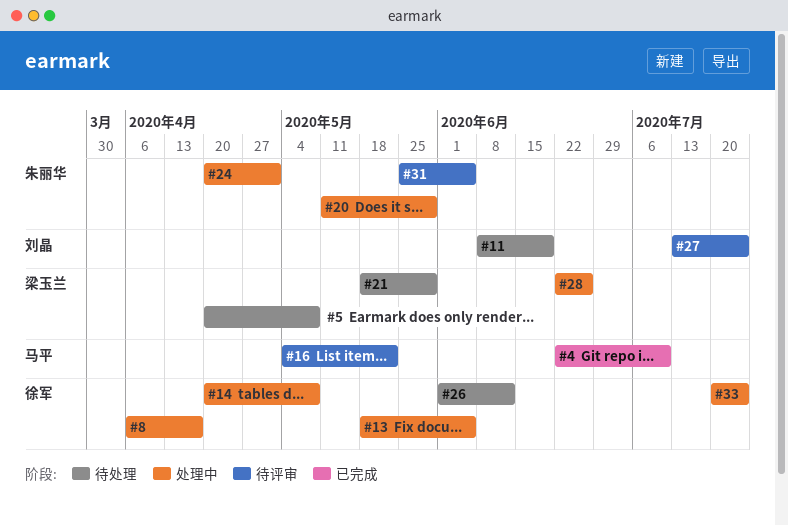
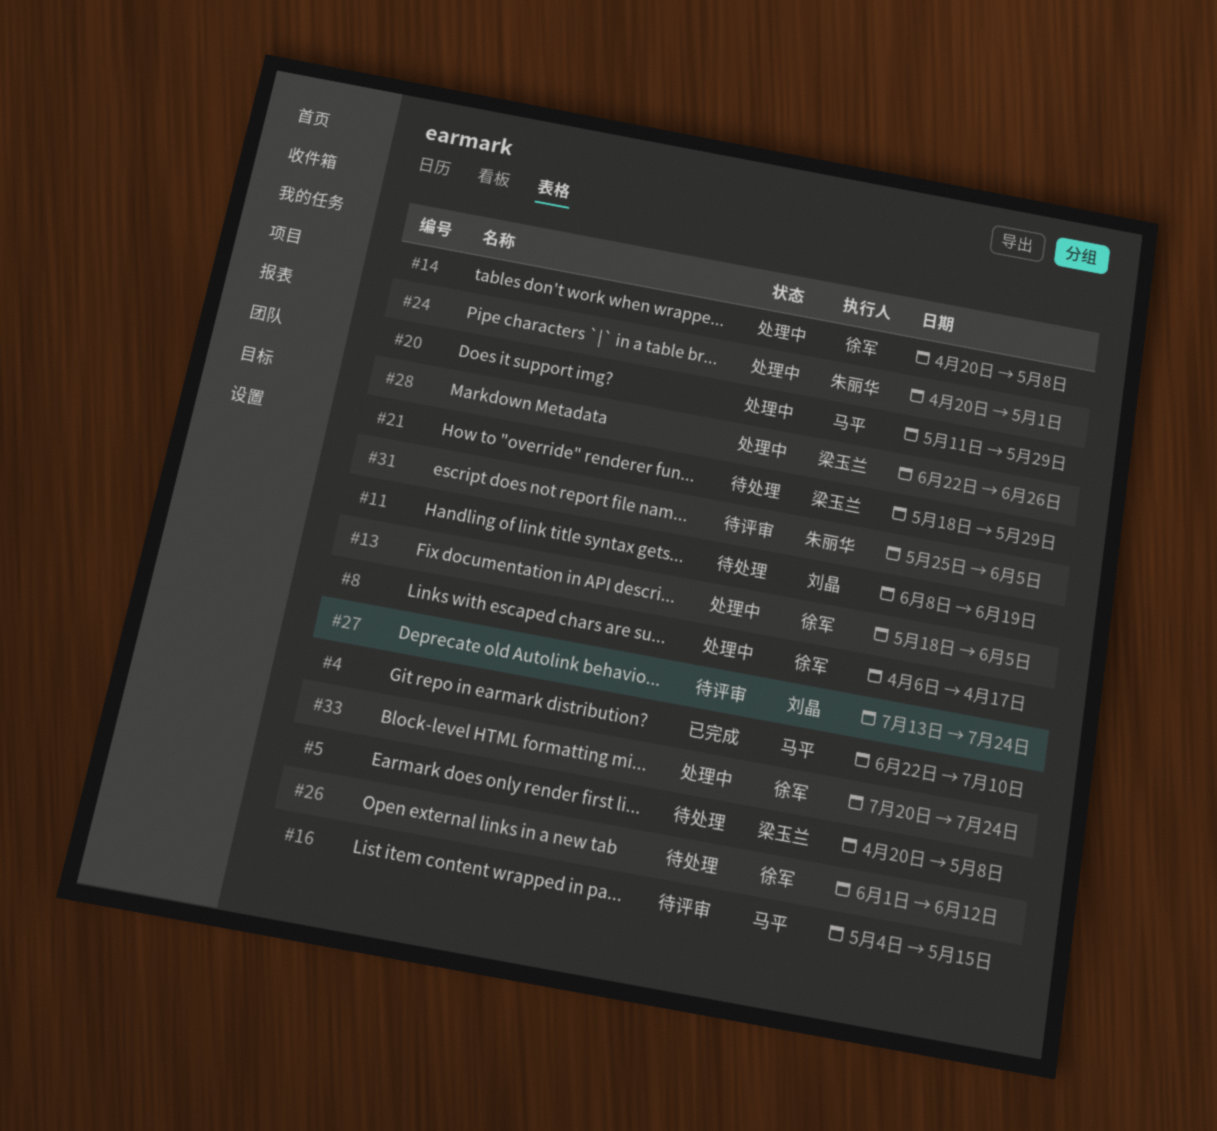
#16, due: May 22 -> May 15
#20, owner: 朱丽华 -> 马平

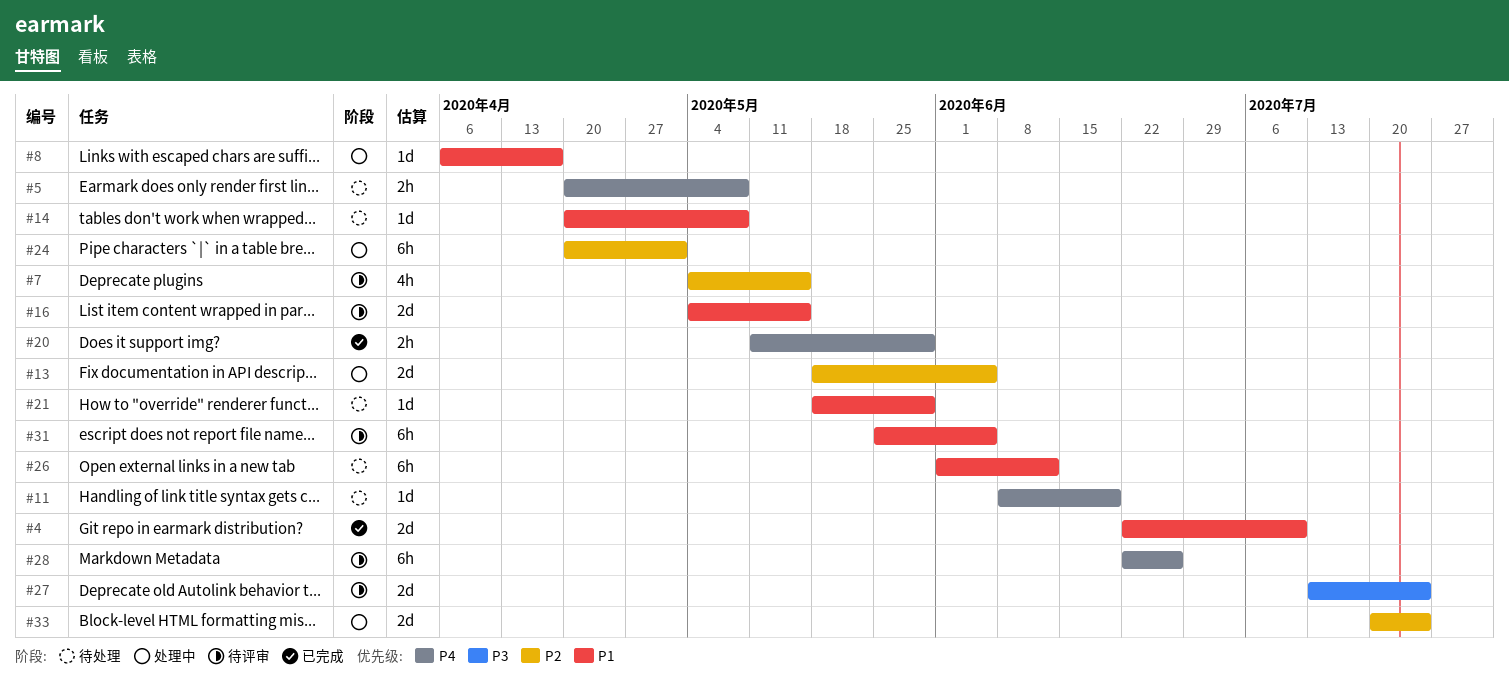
#7: none -> present
#14, status: 处理中 -> 待处理
#20, status: 处理中 -> 已完成
#28, status: 处理中 -> 待评审

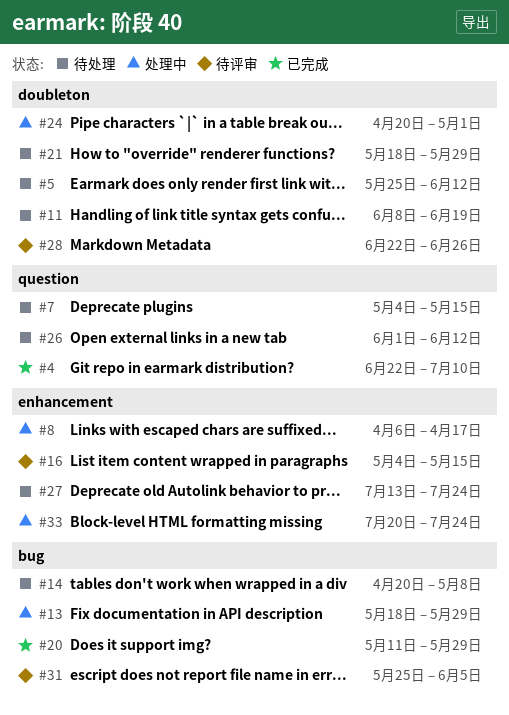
#5, start: Apr 20 -> May 25
#5, due: May 8 -> Jun 12
#7, status: 待评审 -> 待处理
#13, due: Jun 5 -> May 29
#27, status: 待评审 -> 待处理

